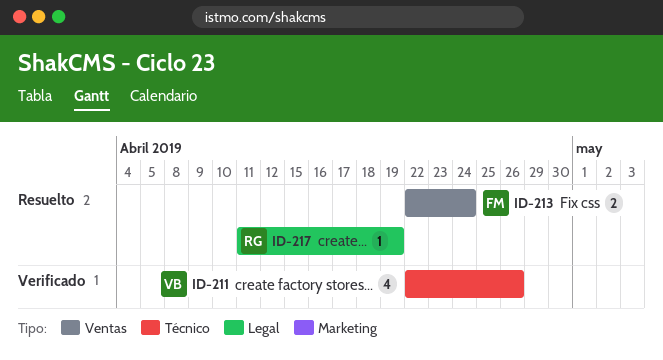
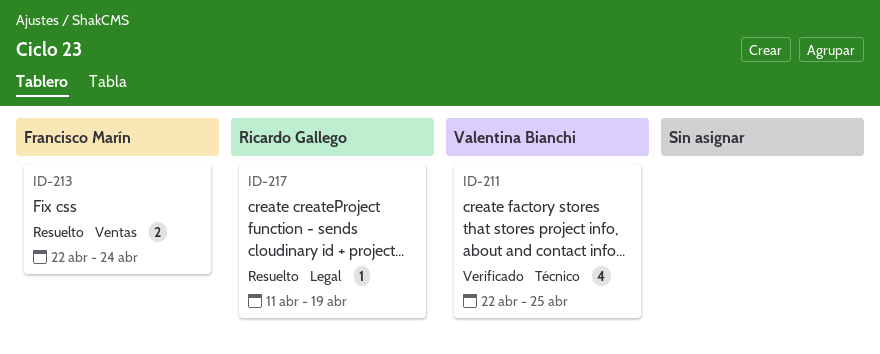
ID-211, due: Apr 26 -> Apr 25

